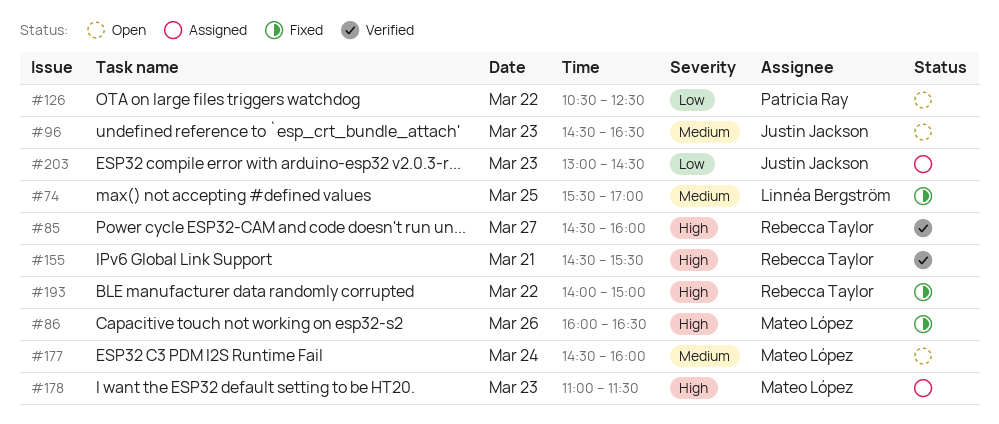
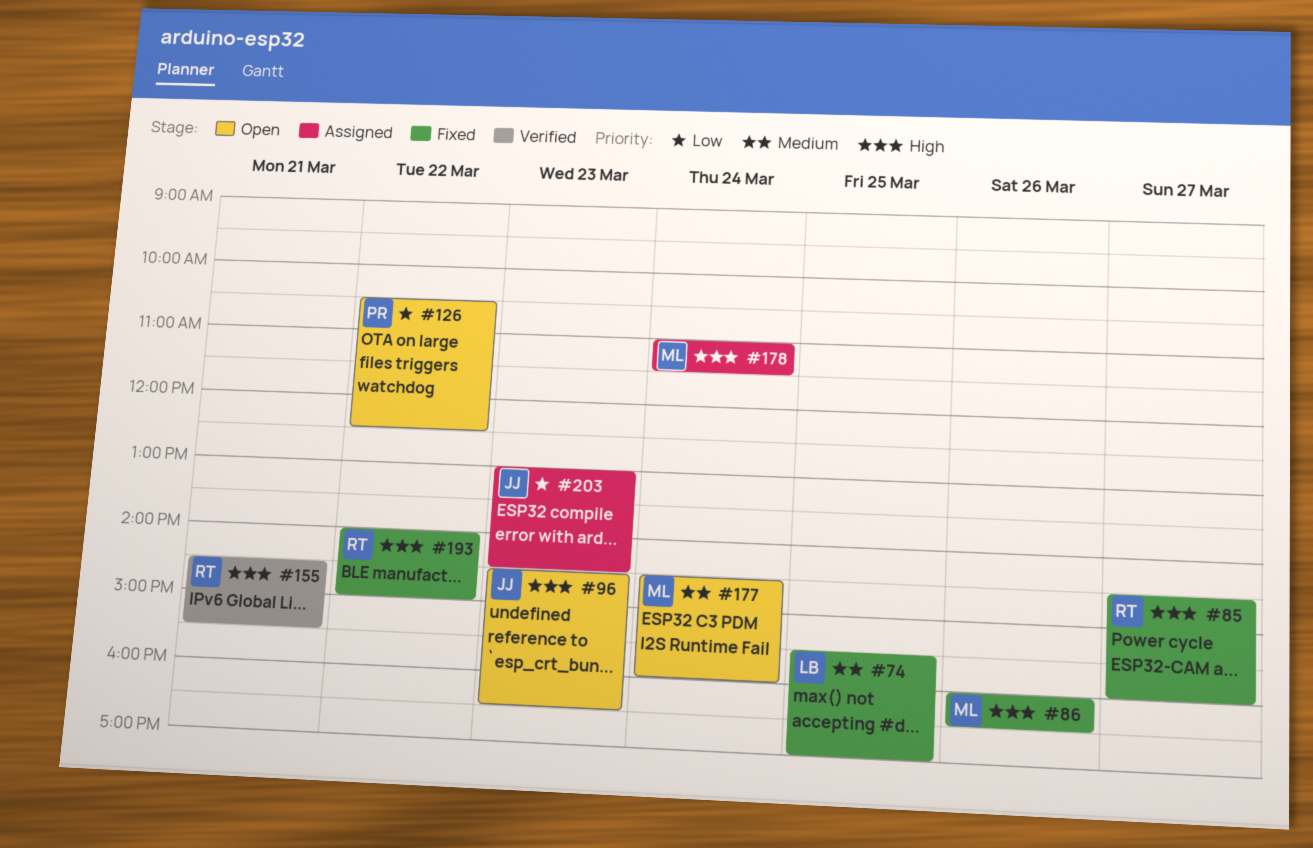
#85, status: Verified -> Fixed
#96, priority: Medium -> High
#178, day: Mar 23 -> Mar 24

